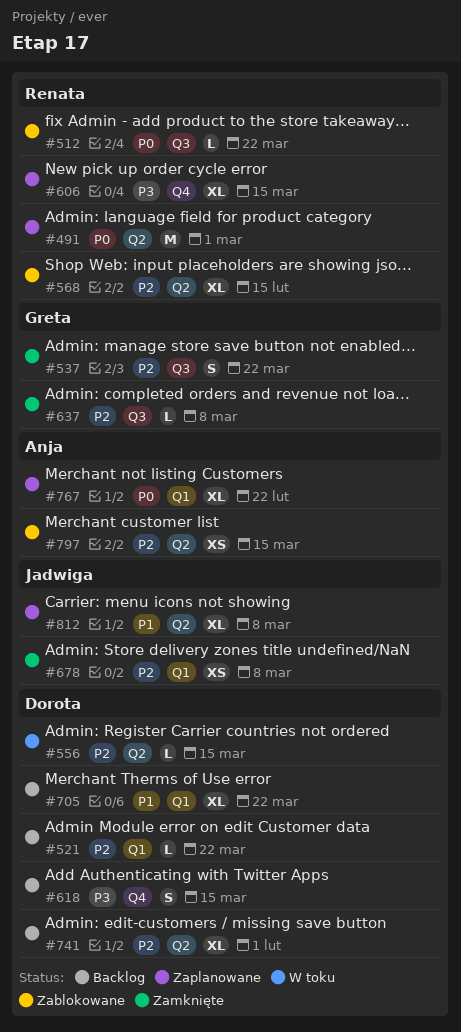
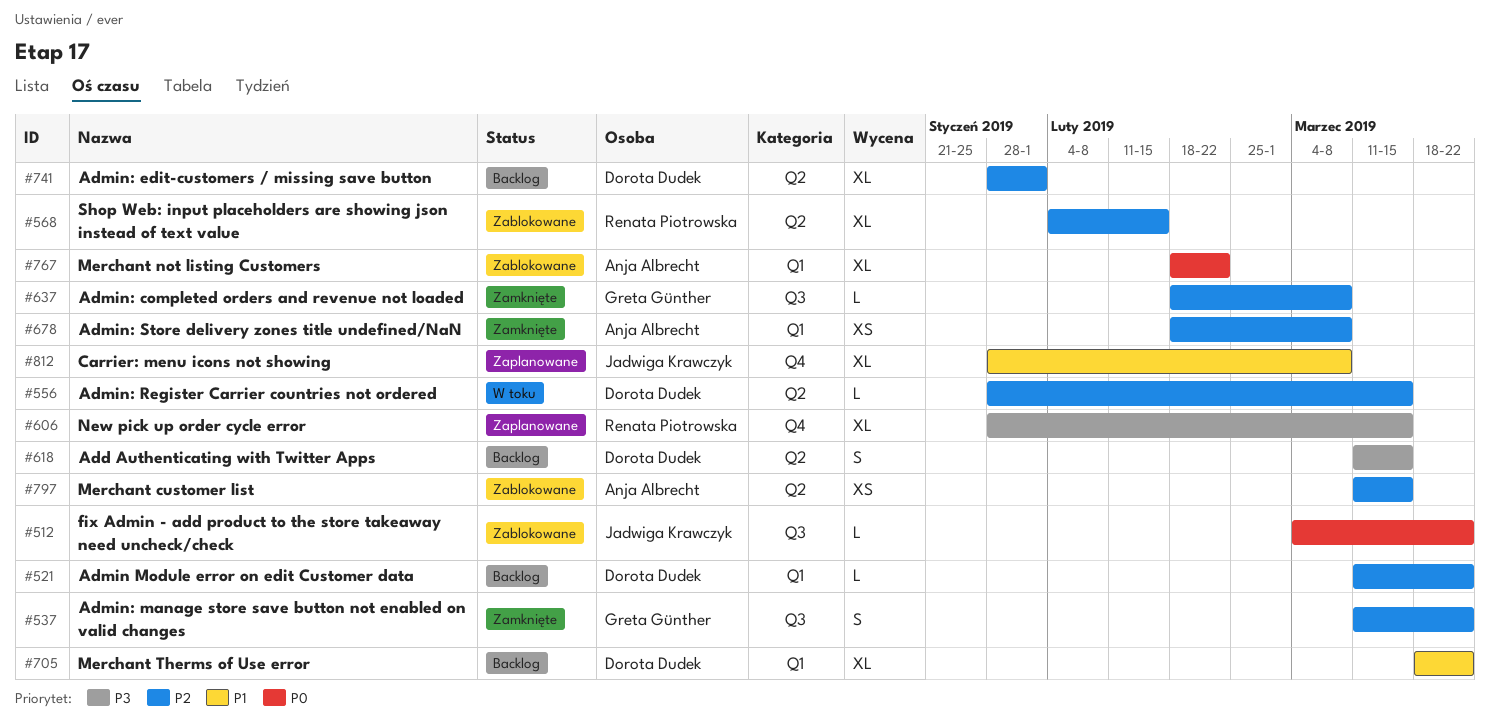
#491: present -> none
#512, owner: Renata Piotrowska -> Jadwiga Krawczyk
#618, label: Q4 -> Q2
#678, owner: Jadwiga Krawczyk -> Anja Albrecht
#767, status: Zaplanowane -> Zablokowane
#812, label: Q2 -> Q4

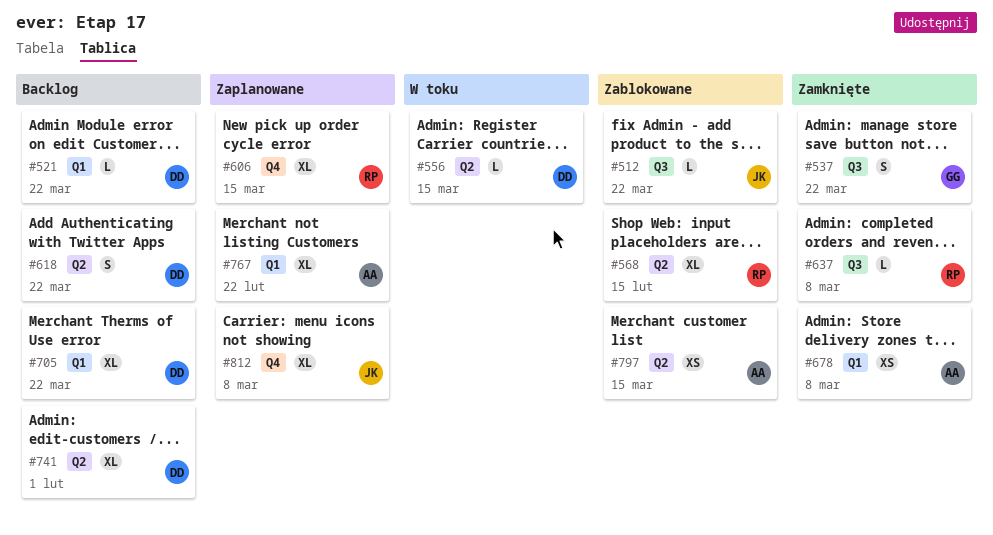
#618, due: Mar 15 -> Mar 22
#637, owner: Greta Günther -> Renata Piotrowska
#767, status: Zablokowane -> Zaplanowane

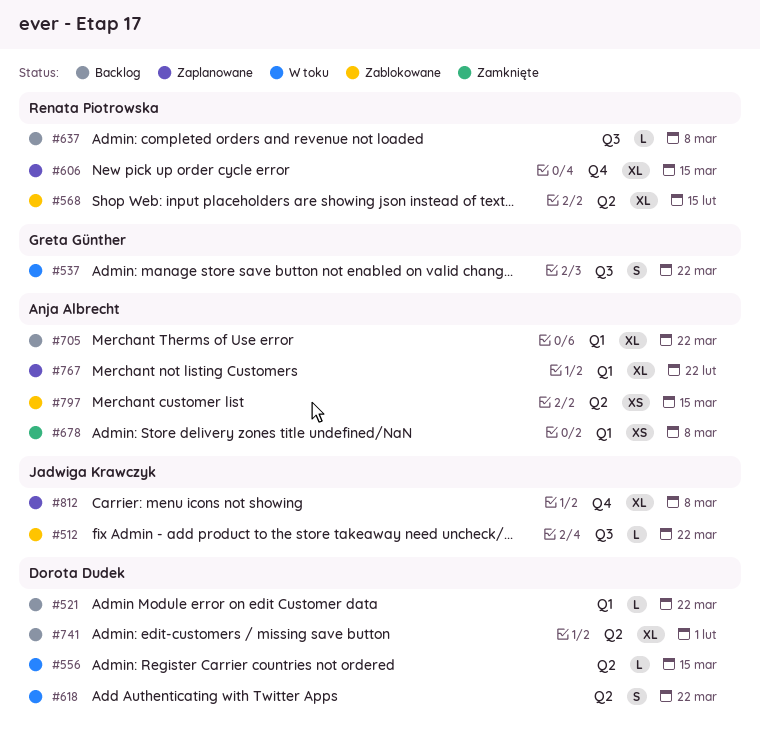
#537, status: Zamknięte -> W toku
#618, status: Backlog -> W toku
#637, status: Zamknięte -> Backlog
#705, owner: Dorota Dudek -> Anja Albrecht

